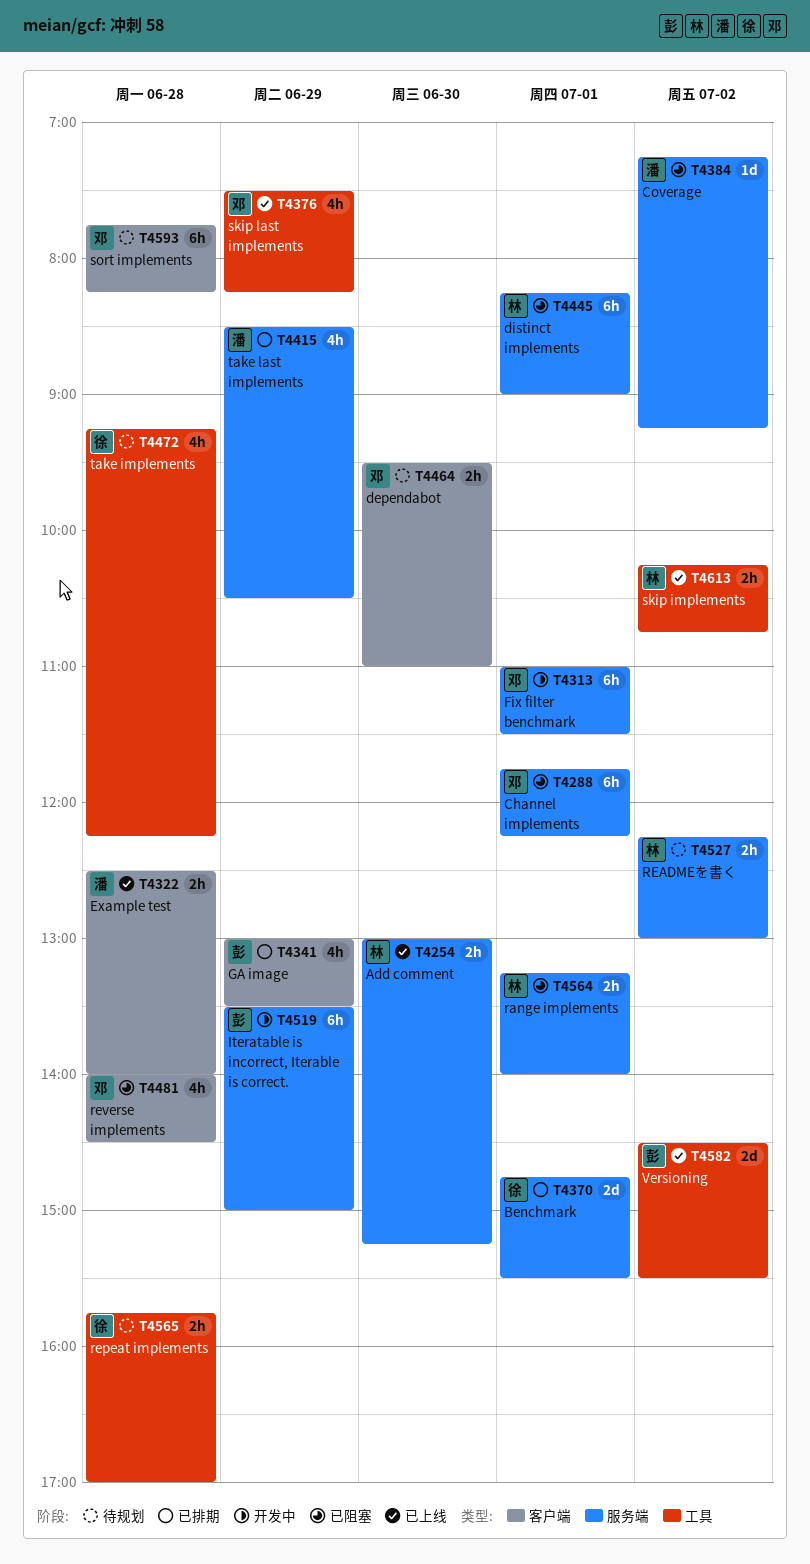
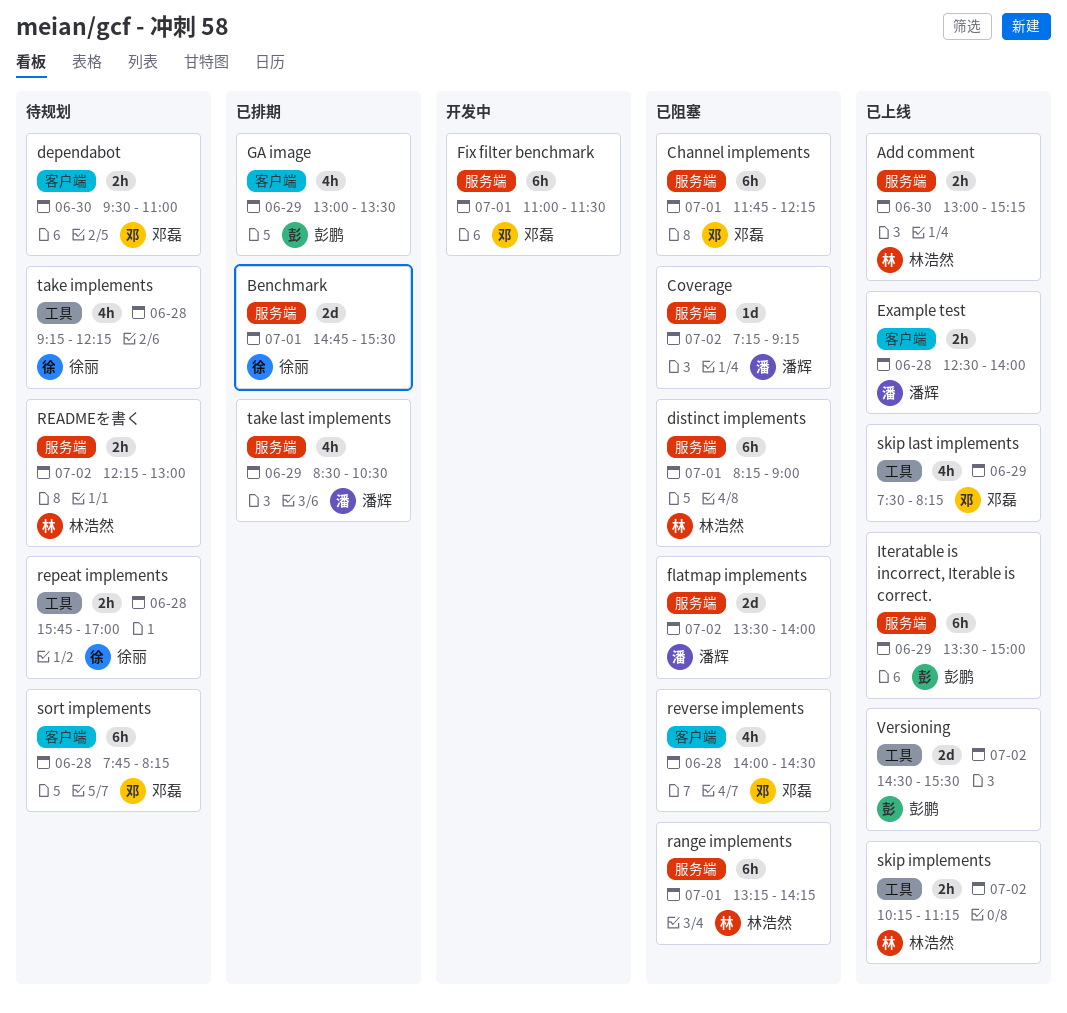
flatmap implements: none -> present
Iteratable is incorrect, Iterable is correct., status: 开发中 -> 已上线
range implements, estimate: 2h -> 6h
range implements, ends: 14:00 -> 14:15
skip implements, ends: 10:45 -> 11:15

